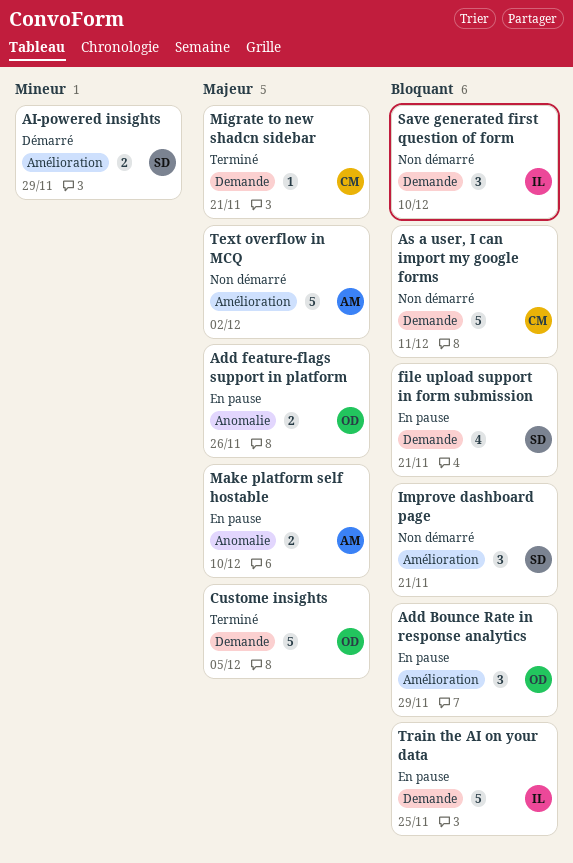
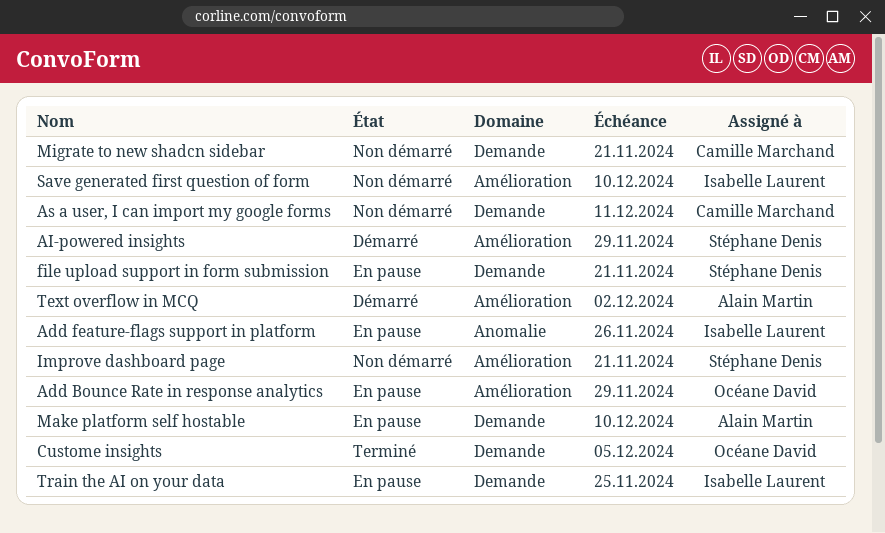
Add feature-flags support in platform, owner: Océane David -> Isabelle Laurent
Make platform self hostable, label: Anomalie -> Demande
Migrate to new shadcn sidebar, status: Terminé -> Non démarré
Save generated first question of form, label: Demande -> Amélioration
Text overflow in MCQ, status: Non démarré -> Démarré

